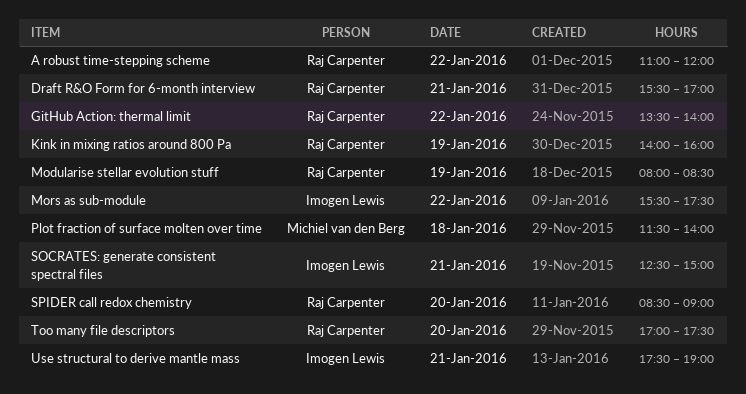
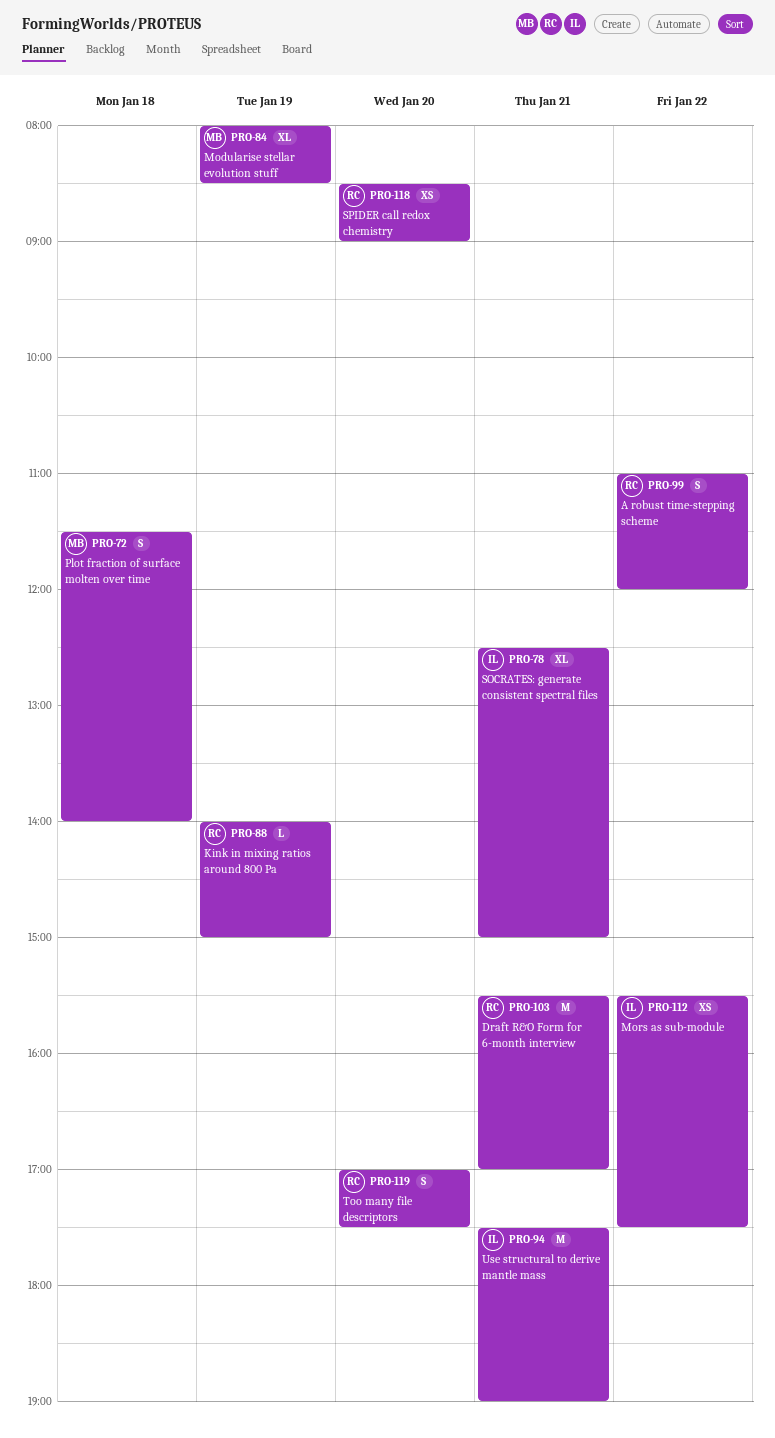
GitHub Action: thermal limit: present -> none
Kink in mixing ratios around 800 Pa, ends: 16:00 -> 15:00
Modularise stellar evolution stuff, owner: Raj Carpenter -> Michiel van den Berg

